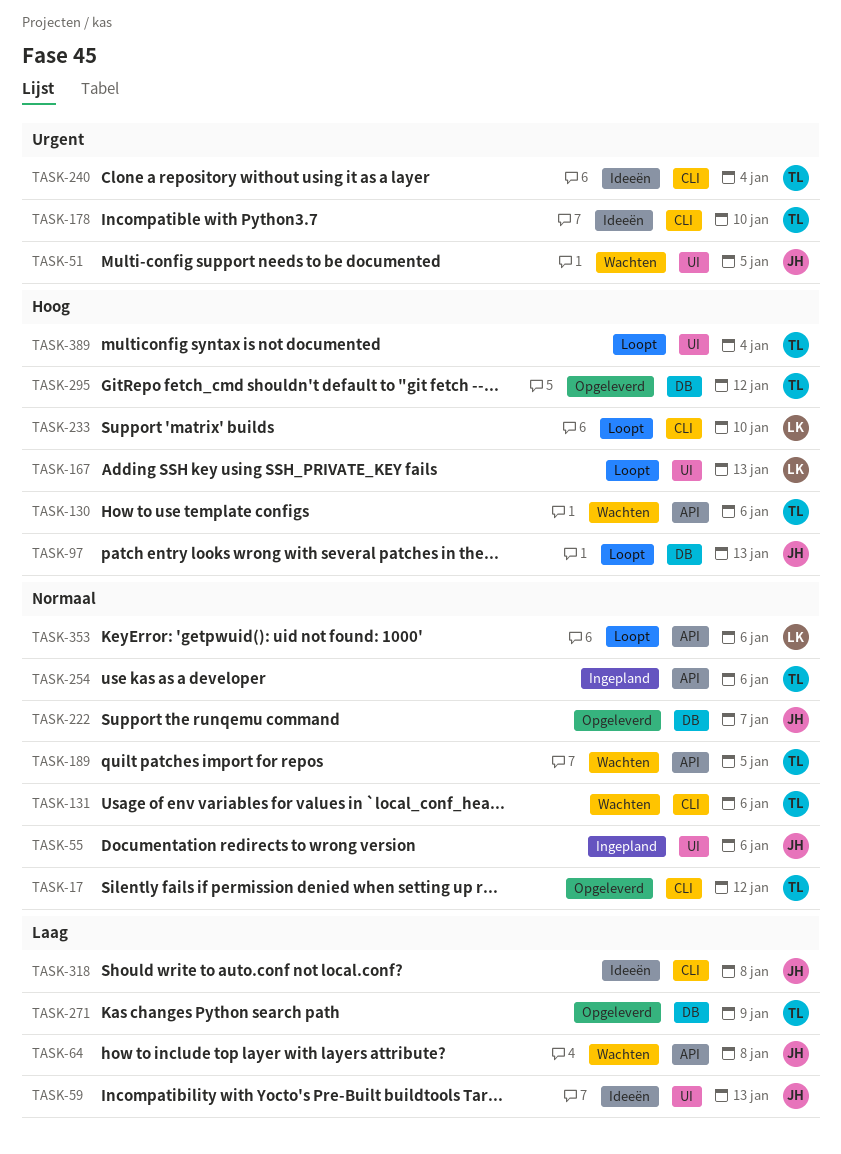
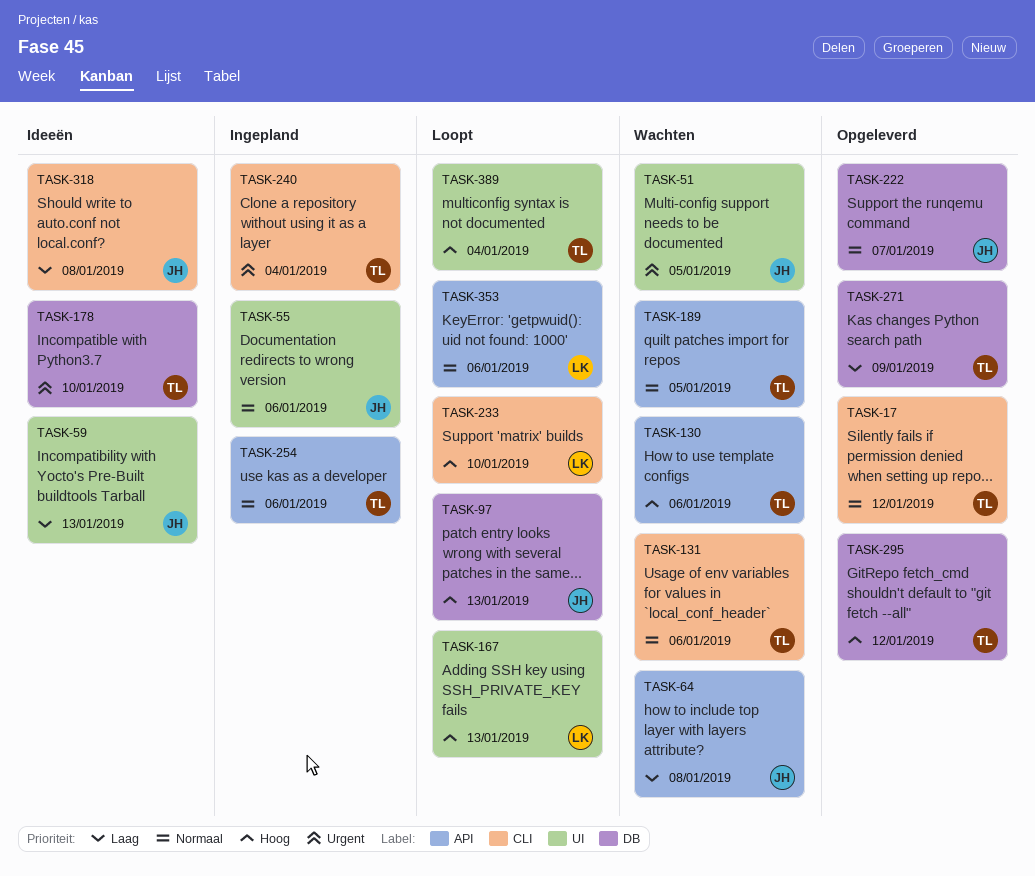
TASK-178, label: CLI -> DB
TASK-240, status: Ideeën -> Ingepland

